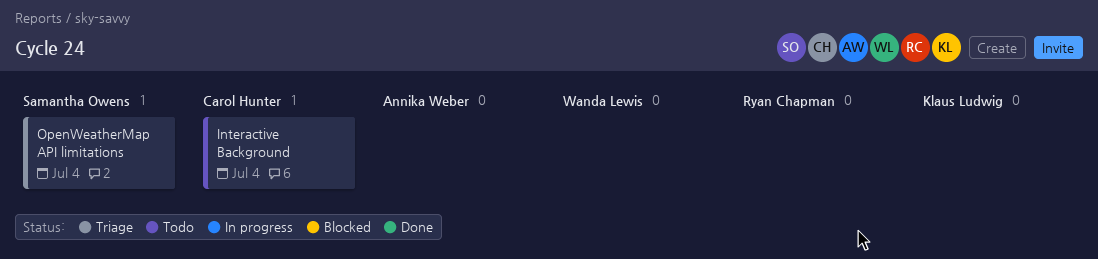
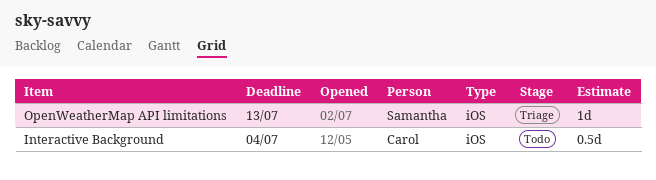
OpenWeatherMap API limitations, due: Jul 4 -> Jul 13

